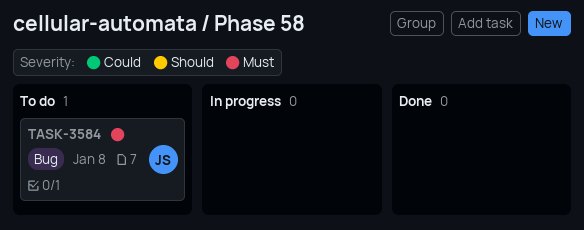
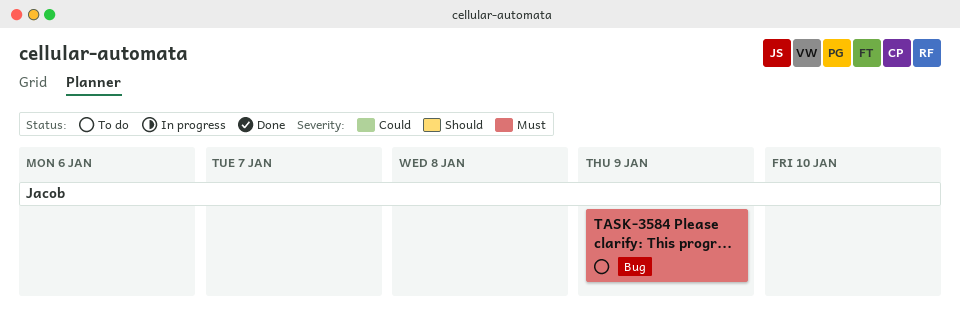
TASK-3584, due: Jan 8 -> Jan 9

